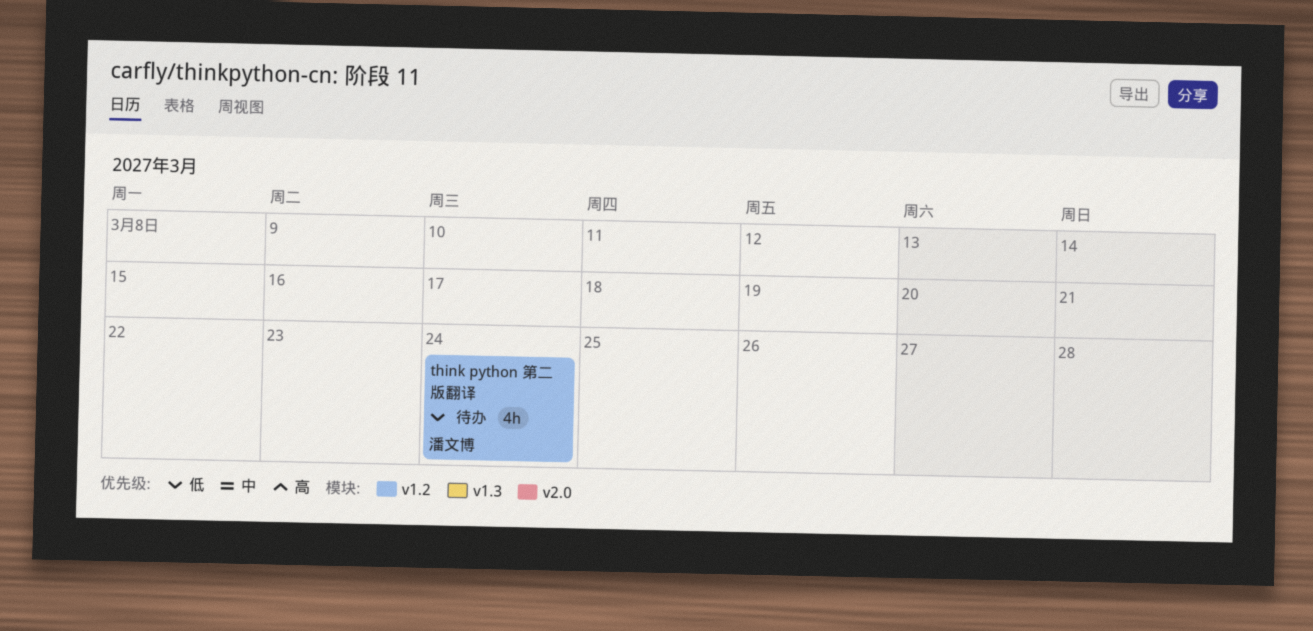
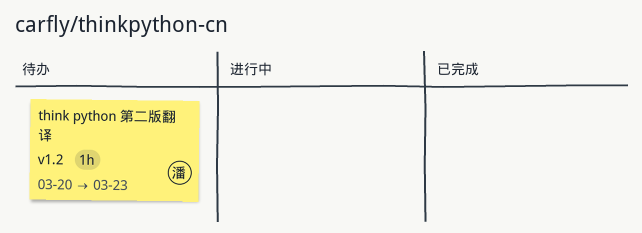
think python 第二版翻译, estimate: 4h -> 1h
think python 第二版翻译, due: Mar 24 -> Mar 23

